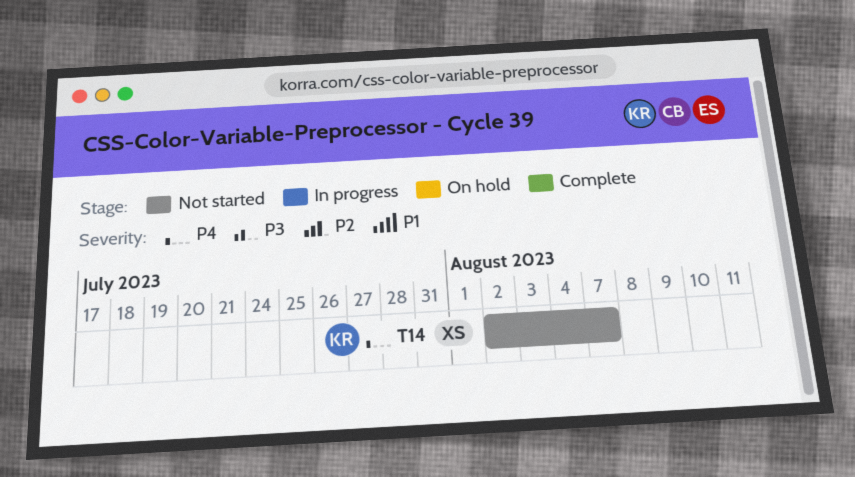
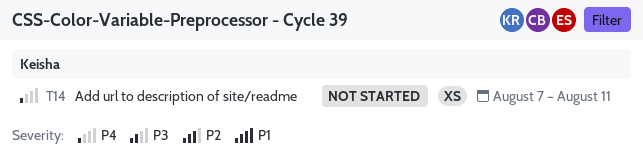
T14, start: Aug 2 -> Aug 7
T14, due: Aug 7 -> Aug 11

